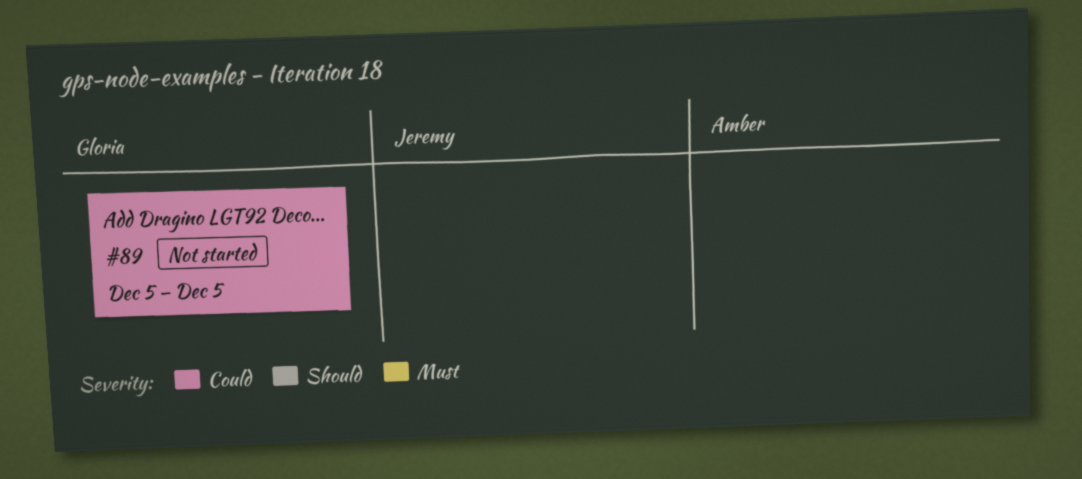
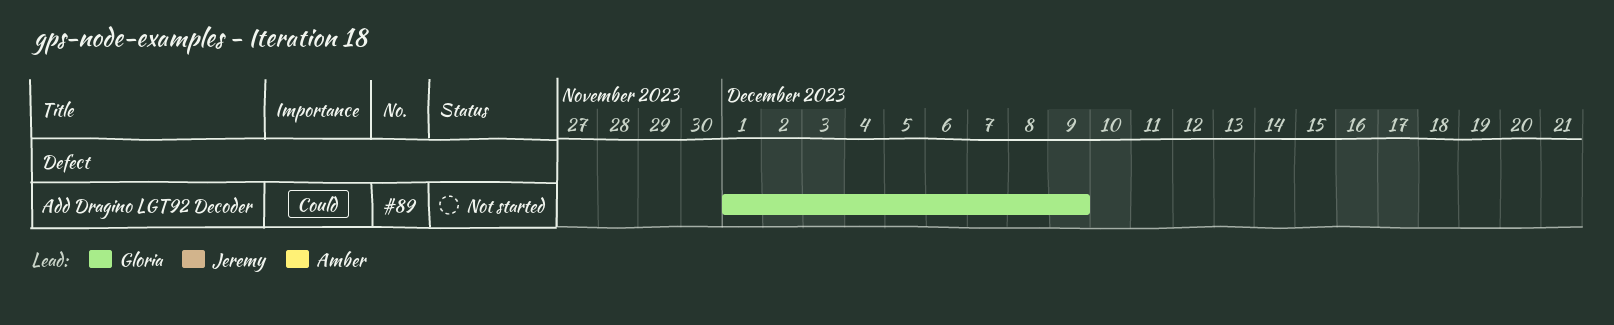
#89, start: Dec 5 -> Dec 1
#89, due: Dec 5 -> Dec 9

